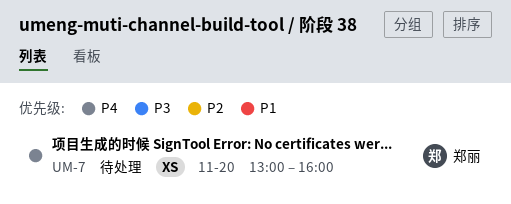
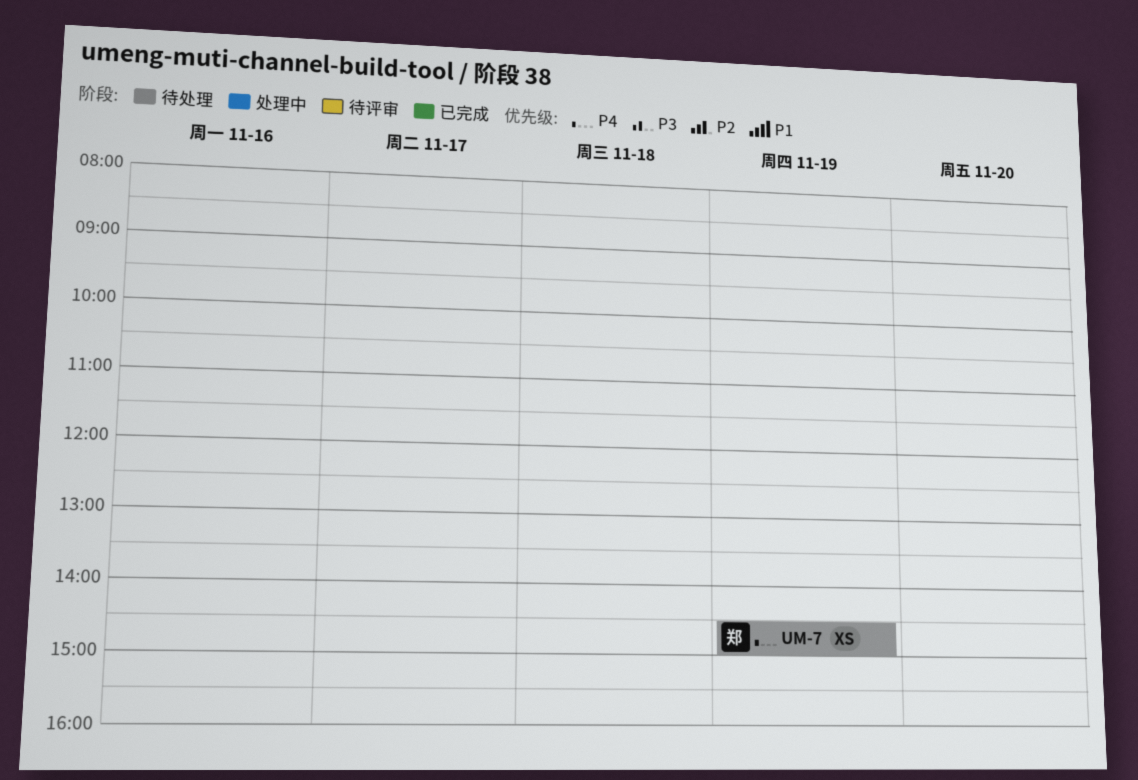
UM-7, day: Nov 20 -> Nov 19
UM-7, begins: 13:00 -> 14:30
UM-7, ends: 16:00 -> 15:00

